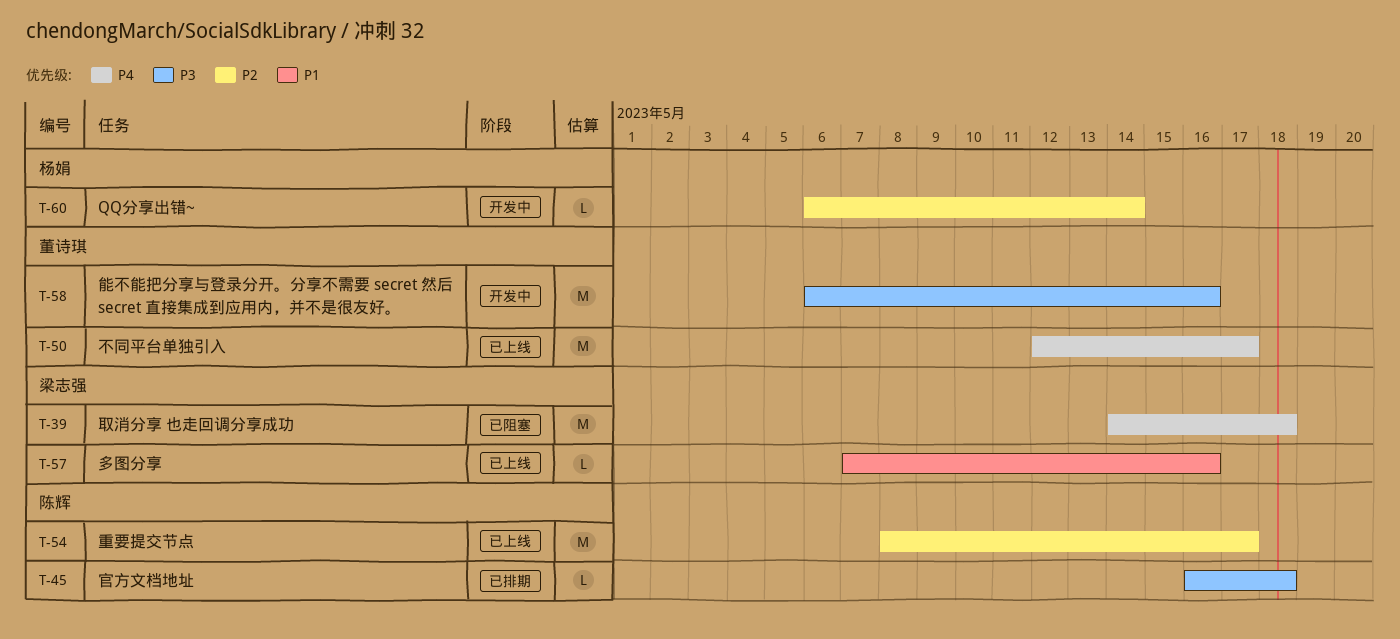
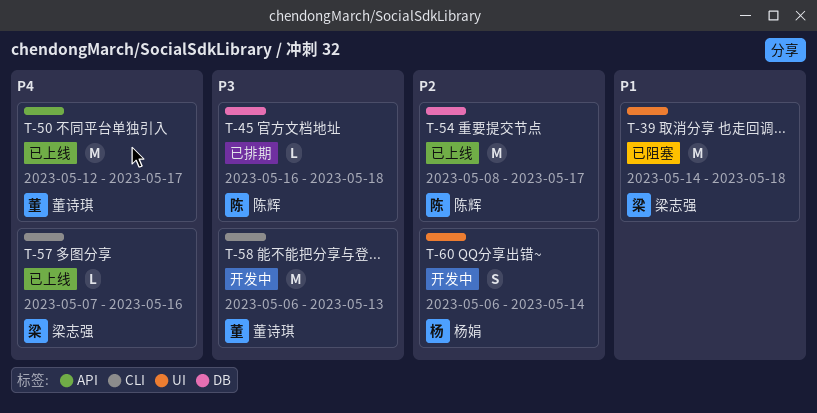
T-39, priority: P4 -> P1
T-57, priority: P1 -> P4
T-58, due: May 16 -> May 13
T-60, estimate: L -> S

